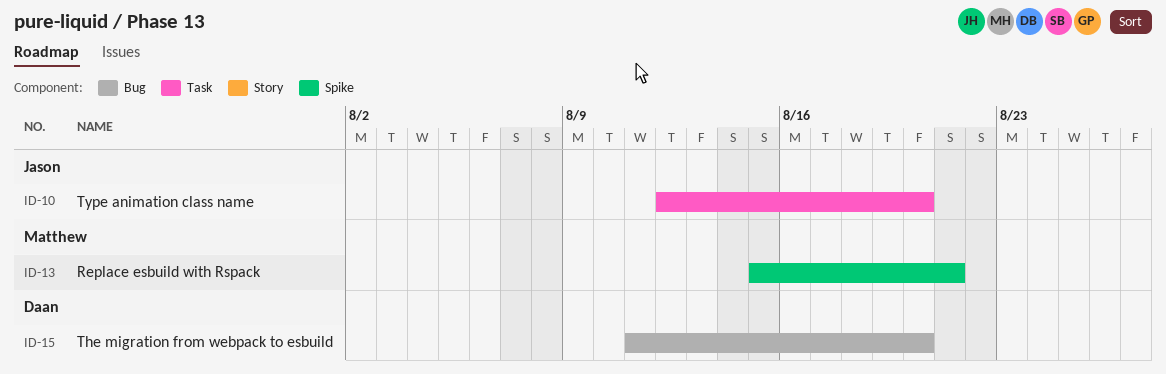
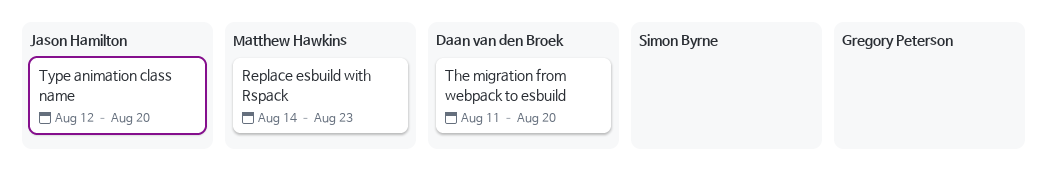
Replace esbuild with Rspack, start: Aug 15 -> Aug 14
Replace esbuild with Rspack, due: Aug 21 -> Aug 23

